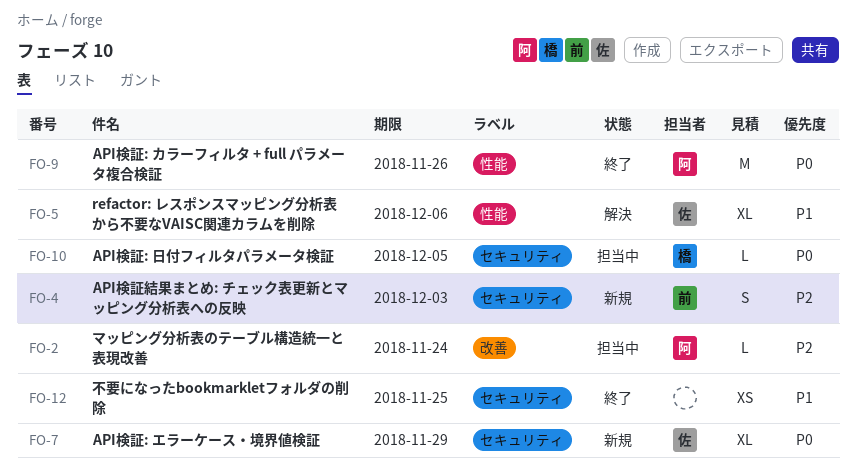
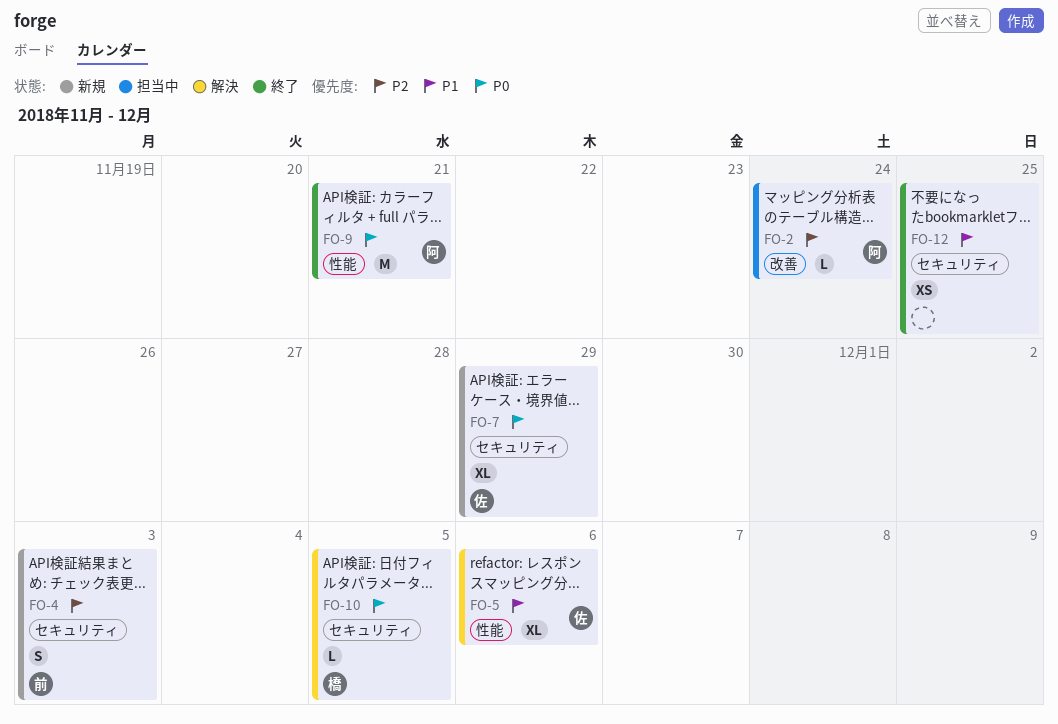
FO-9, due: Nov 26 -> Nov 21
FO-10, status: 担当中 -> 解決

